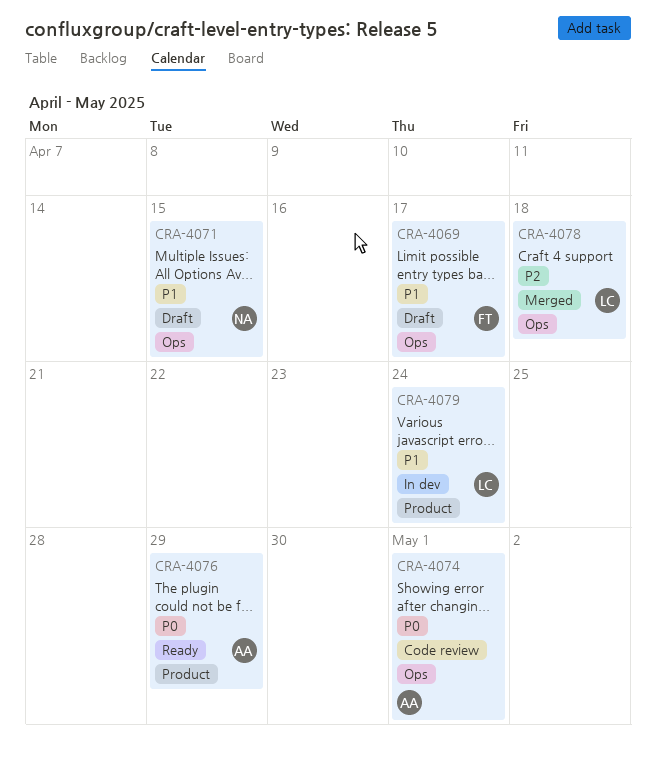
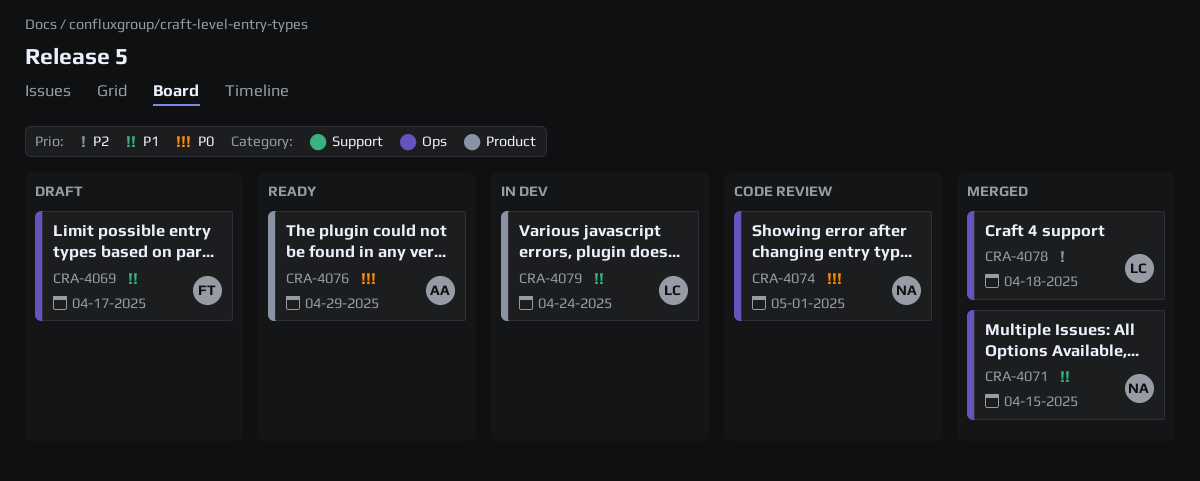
CRA-4071, status: Draft -> Merged
CRA-4074, owner: AA -> NA

